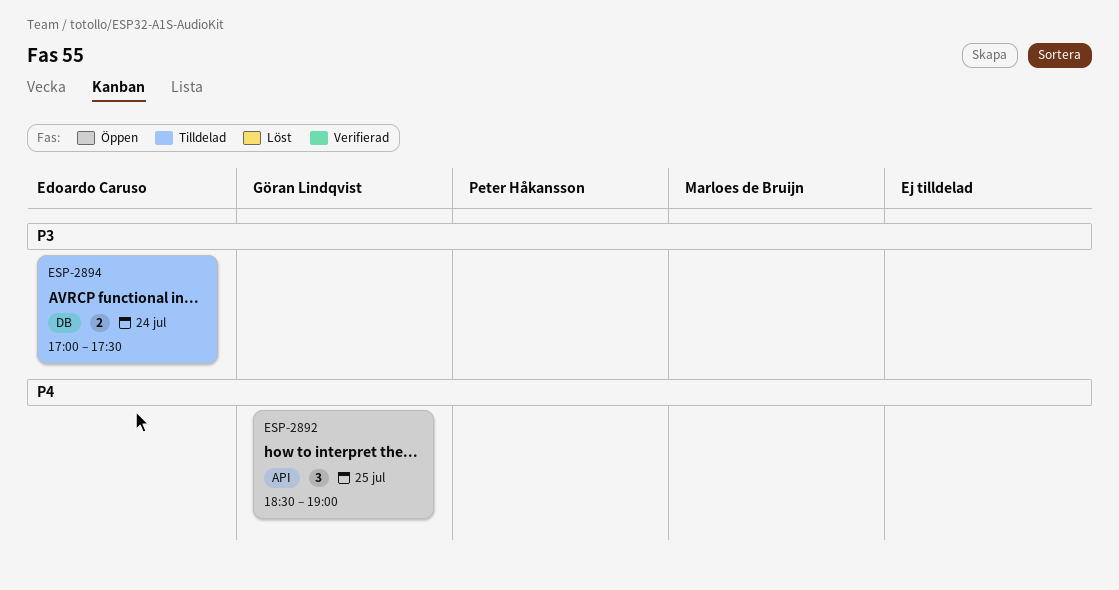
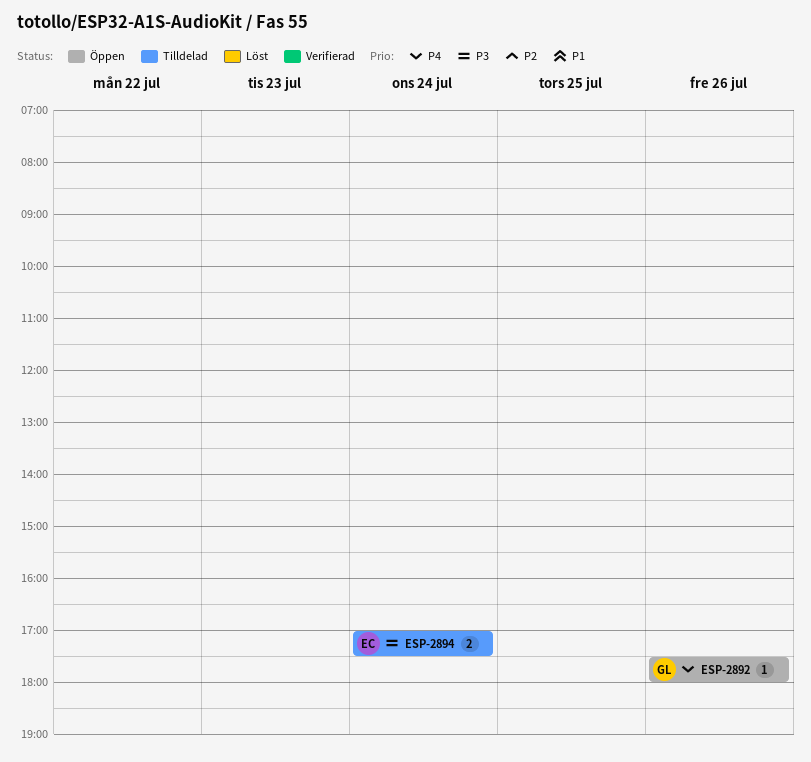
ESP-2892, estimate: 3 -> 1
ESP-2892, day: Jul 25 -> Jul 26
ESP-2892, begins: 18:30 -> 17:30
ESP-2892, ends: 19:00 -> 18:00

